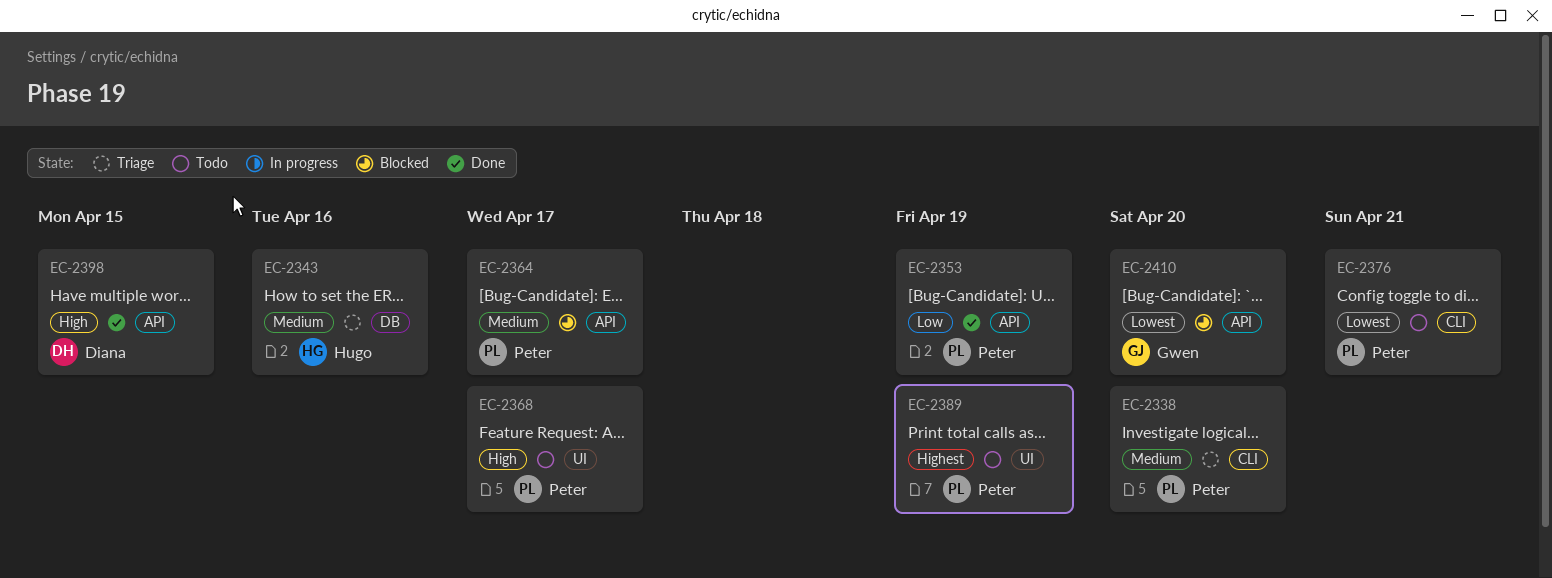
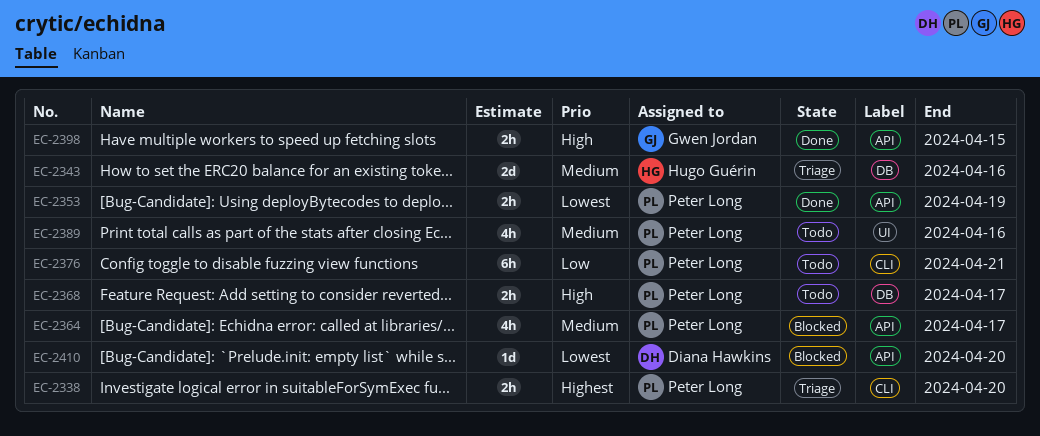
EC-2338, priority: Medium -> Highest
EC-2353, priority: Low -> Lowest
EC-2368, label: UI -> DB
EC-2376, priority: Lowest -> Low
EC-2389, priority: Highest -> Medium
EC-2389, due: Apr 19 -> Apr 16
EC-2398, owner: Diana Hawkins -> Gwen Jordan
EC-2410, owner: Gwen Jordan -> Diana Hawkins

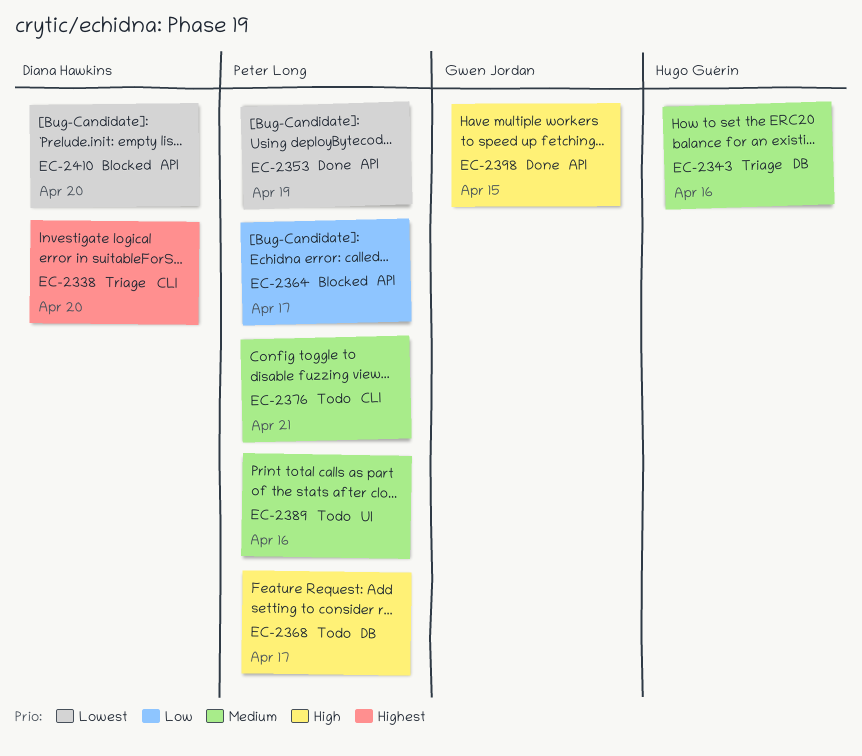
EC-2338, owner: Peter Long -> Diana Hawkins
EC-2364, priority: Medium -> Low
EC-2376, priority: Low -> Medium

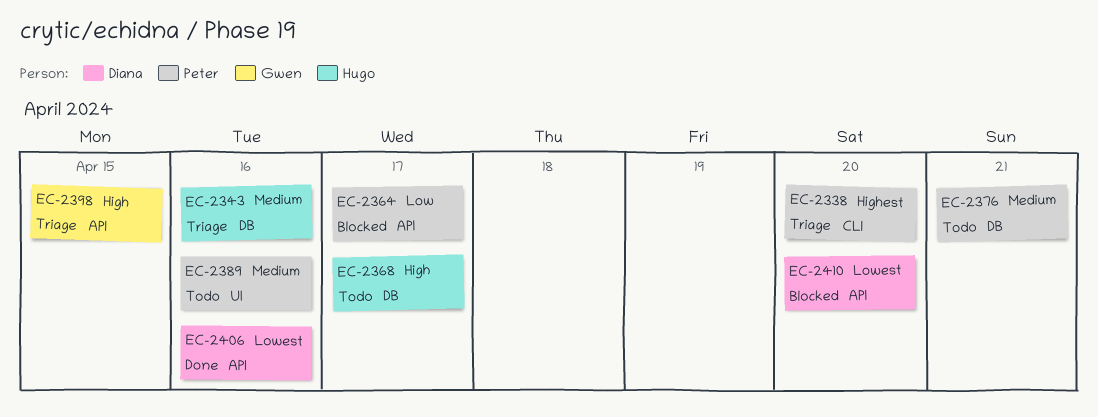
EC-2338, owner: Diana Hawkins -> Peter Long
EC-2353: present -> none
EC-2368, owner: Peter Long -> Hugo Guérin
EC-2376, label: CLI -> DB
EC-2398, status: Done -> Triage
EC-2406: none -> present

